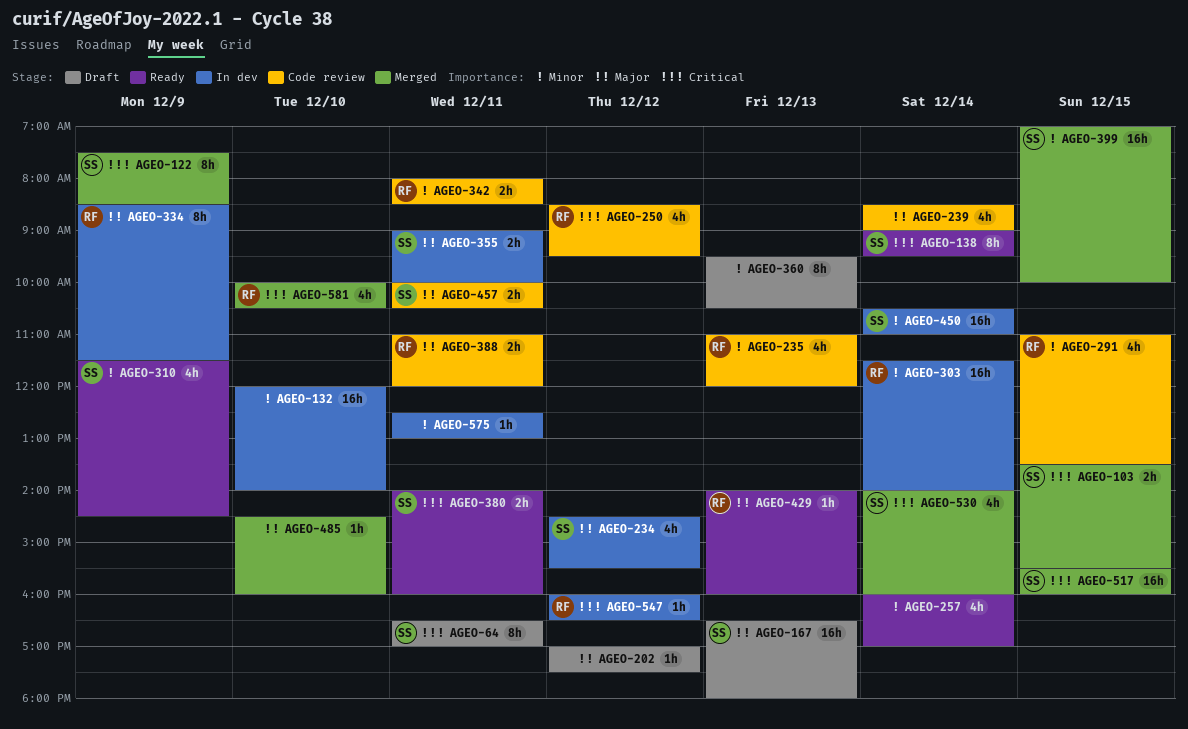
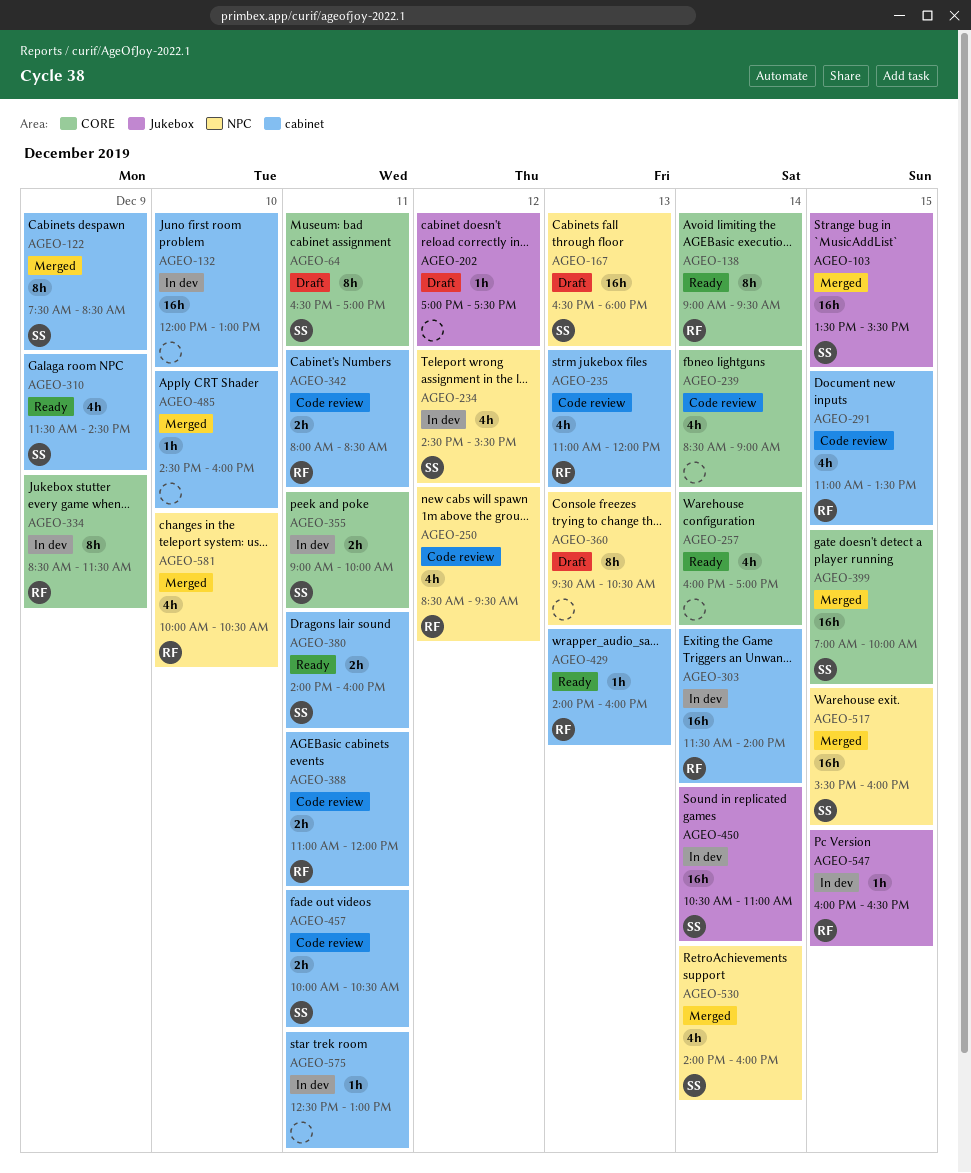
AGEO-103, estimate: 2h -> 16h
AGEO-132, ends: 14:00 -> 13:00
AGEO-138, owner: SS -> RF
AGEO-547, day: Dec 12 -> Dec 15

